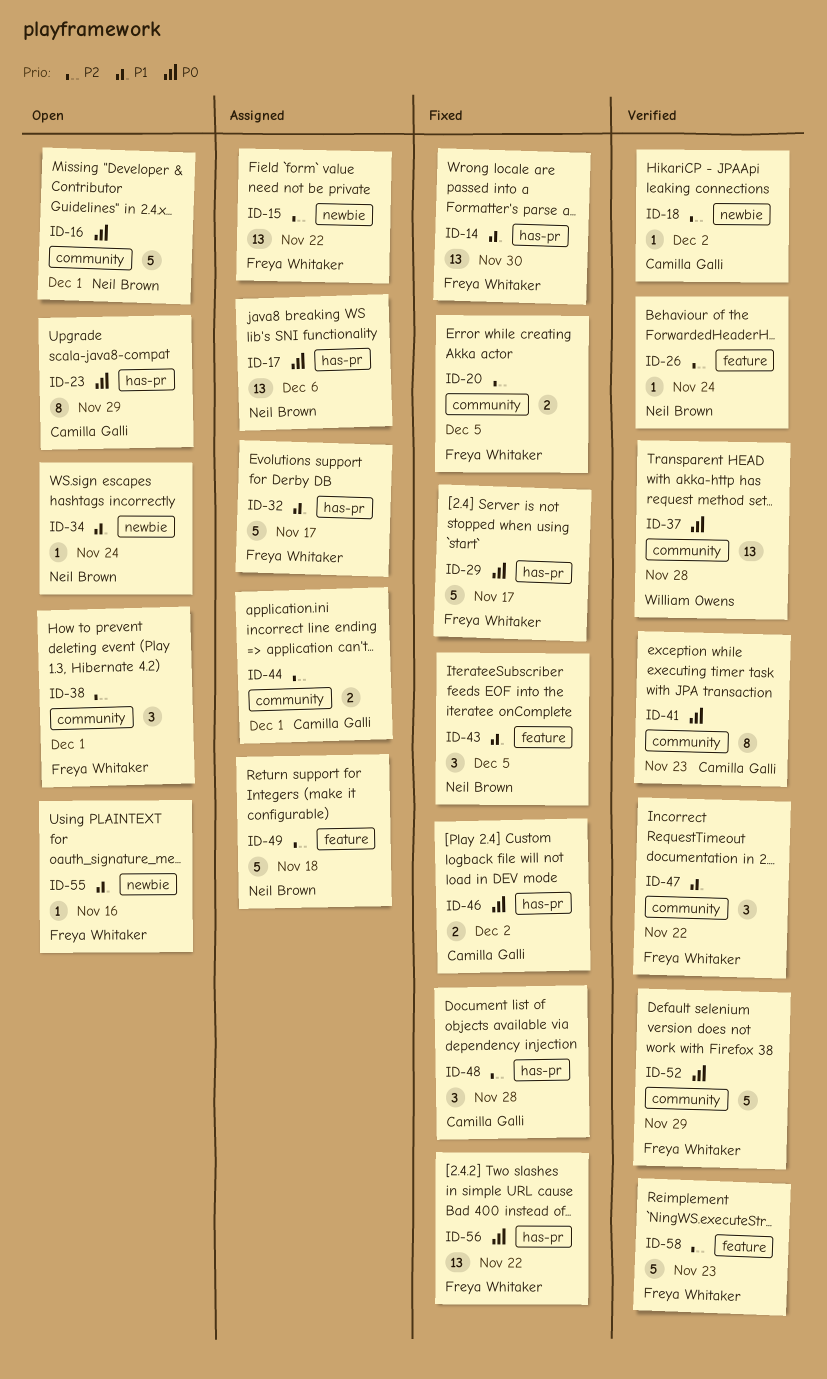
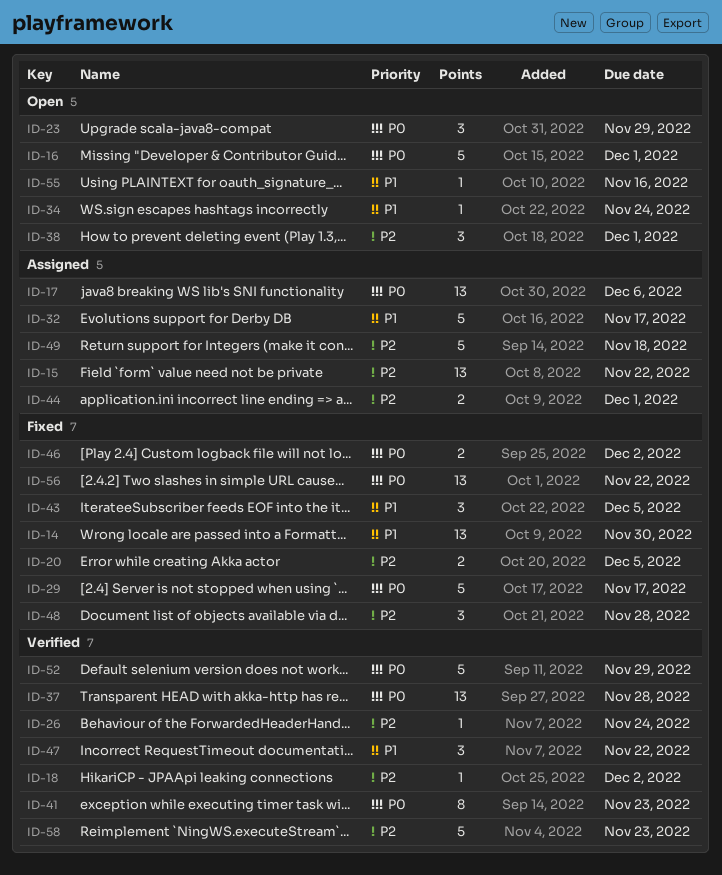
ID-23, estimate: 8 -> 3

